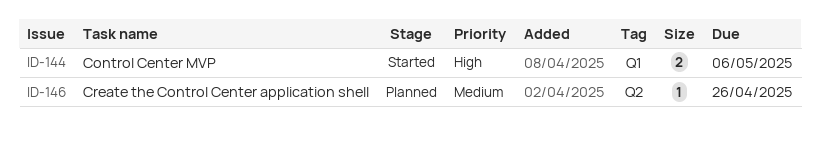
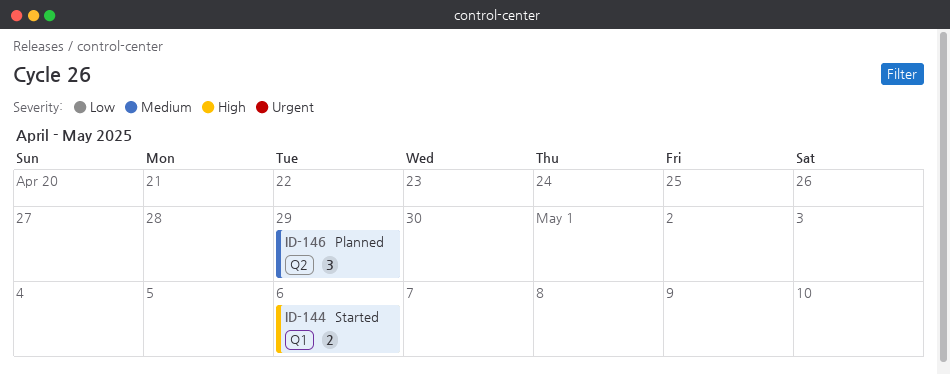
ID-146, estimate: 1 -> 3
ID-146, due: Apr 26 -> Apr 29

